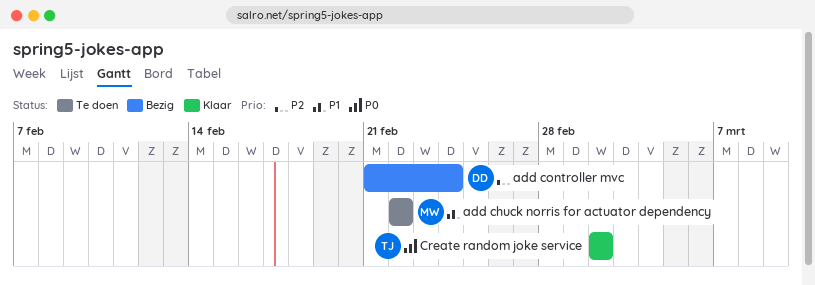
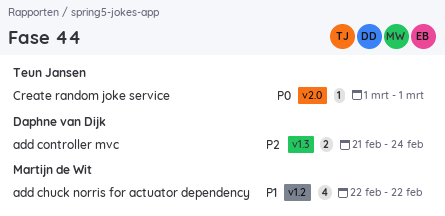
Create random joke service, start: Mar 2 -> Mar 1
Create random joke service, due: Mar 2 -> Mar 1

